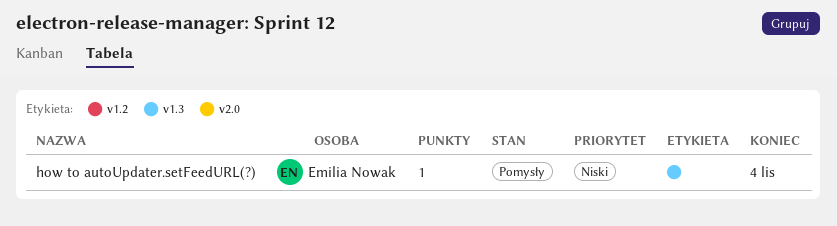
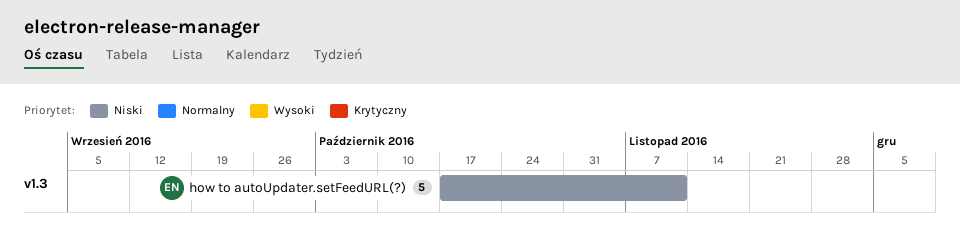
how to autoUpdater.setFeedURL(?), estimate: 1 -> 5
how to autoUpdater.setFeedURL(?), due: Nov 4 -> Nov 11

